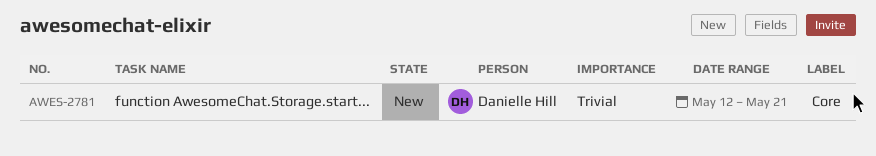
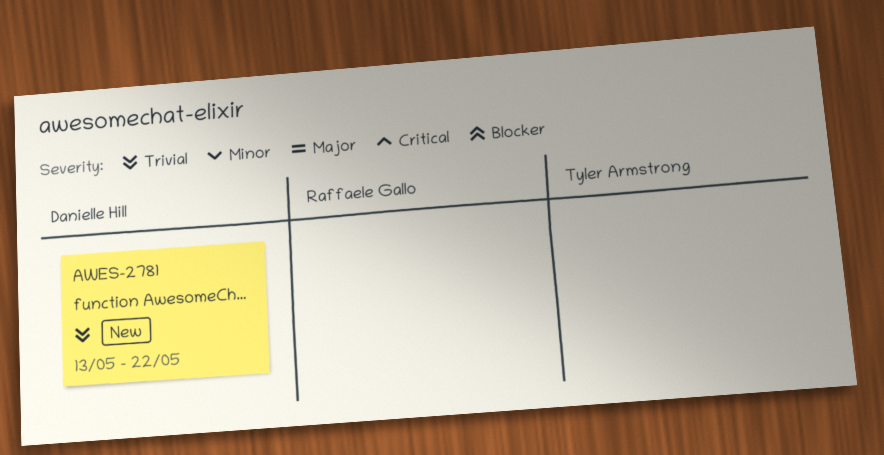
AWES-2781, start: May 12 -> May 13
AWES-2781, due: May 21 -> May 22

